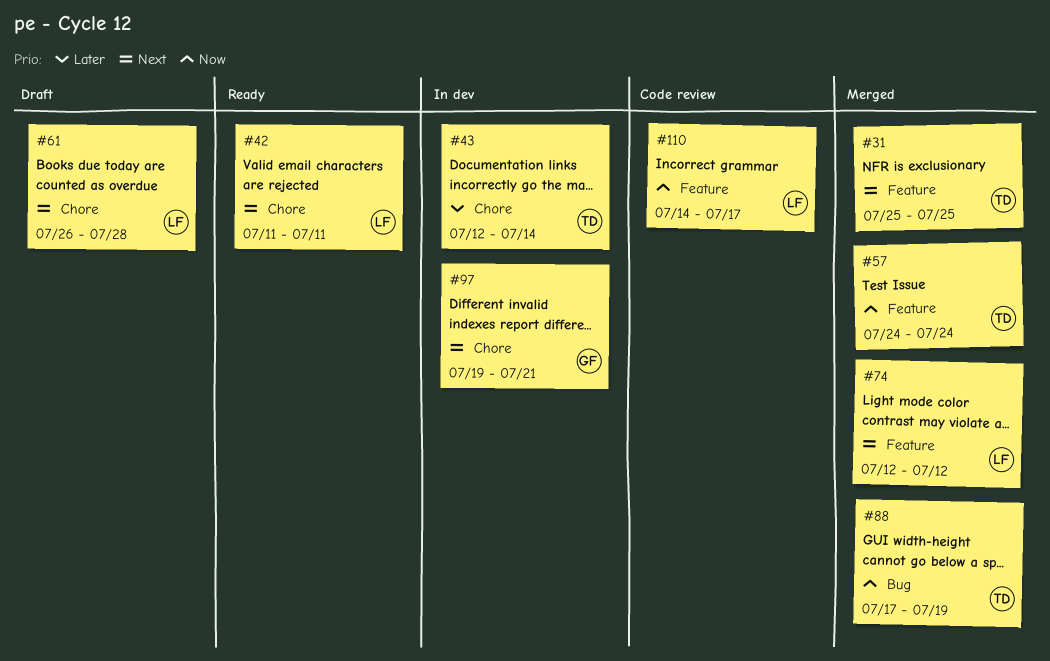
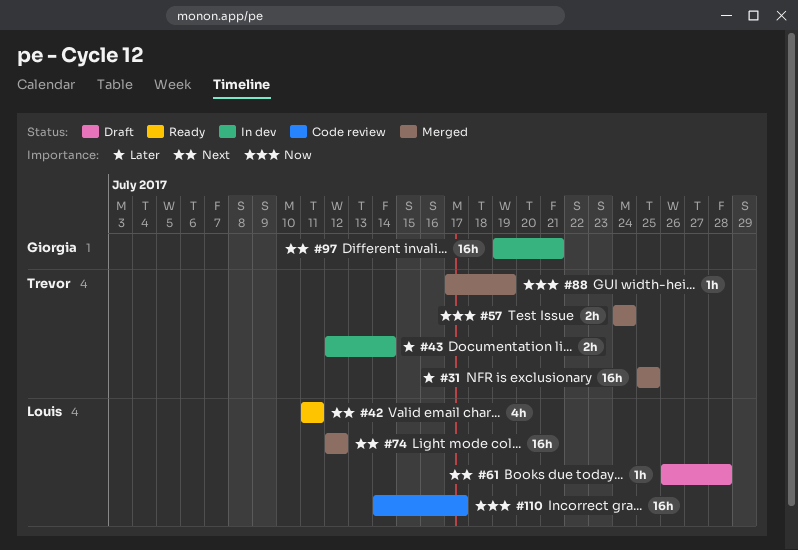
#31, priority: Next -> Later

